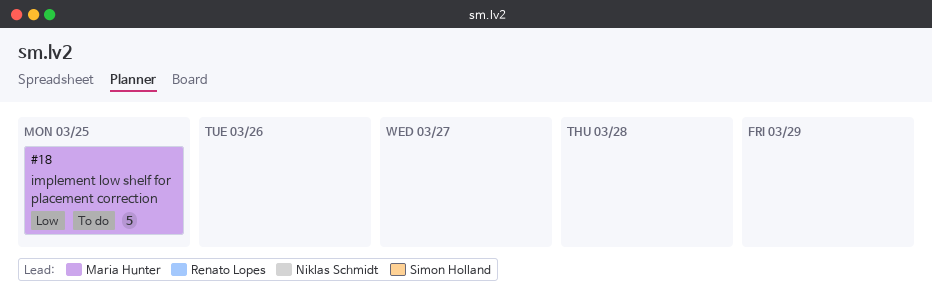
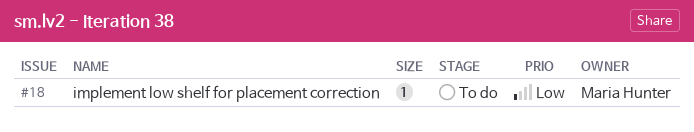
#18, estimate: 5 -> 1

